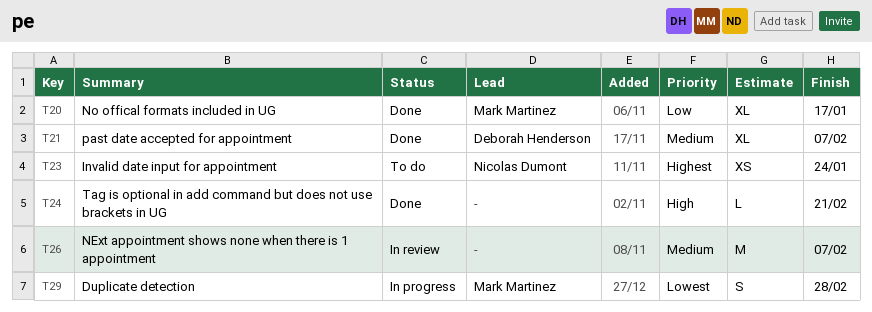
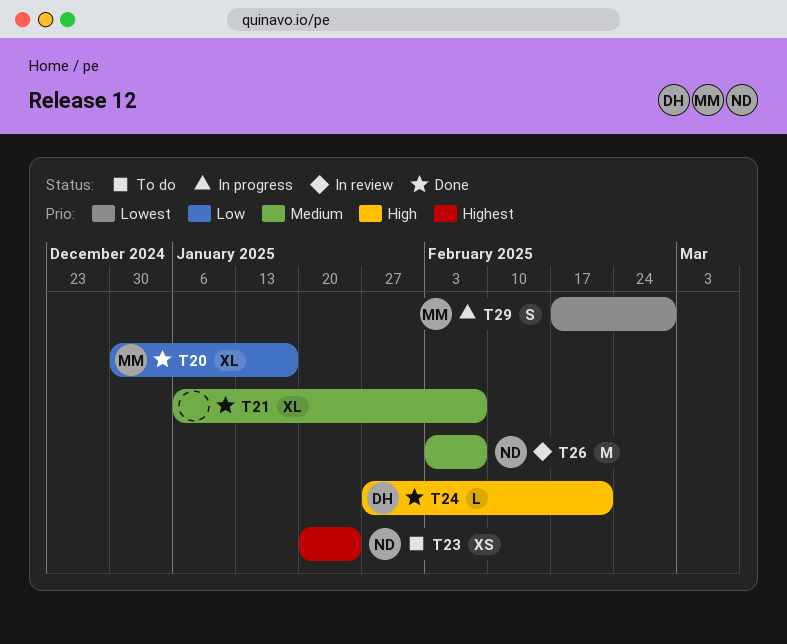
T21, owner: Deborah Henderson -> none
T24, owner: none -> Deborah Henderson
T26, owner: none -> Nicolas Dumont

